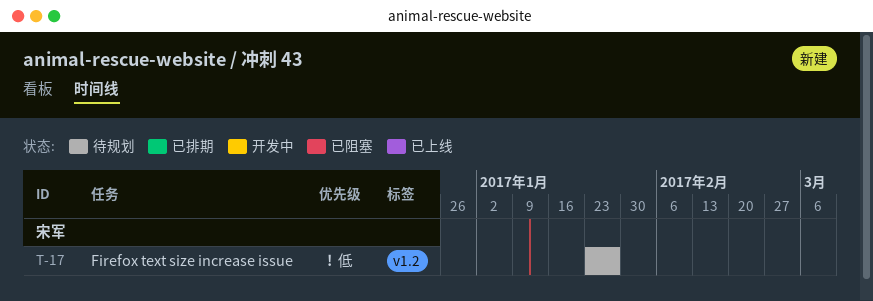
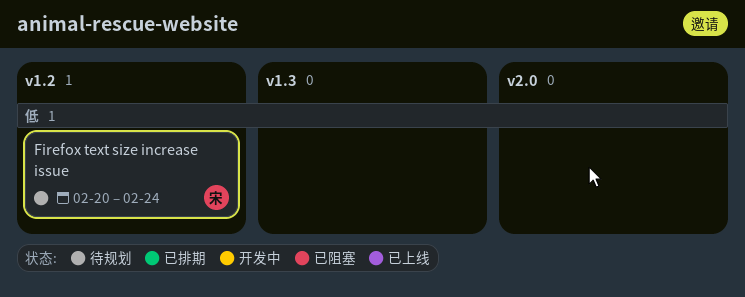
Firefox text size increase issue, start: Jan 23 -> Feb 20
Firefox text size increase issue, due: Jan 27 -> Feb 24

